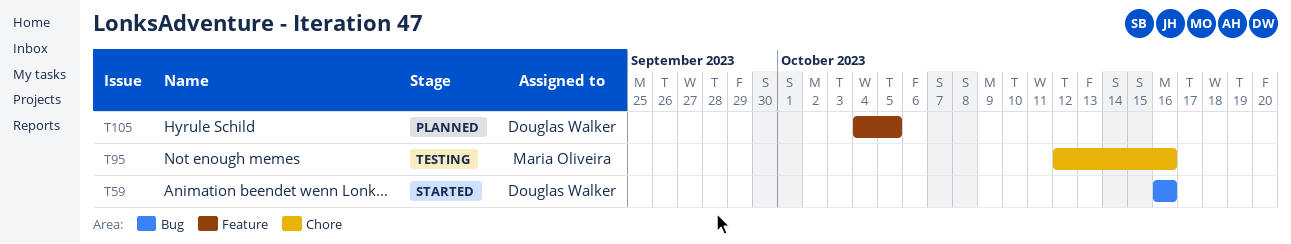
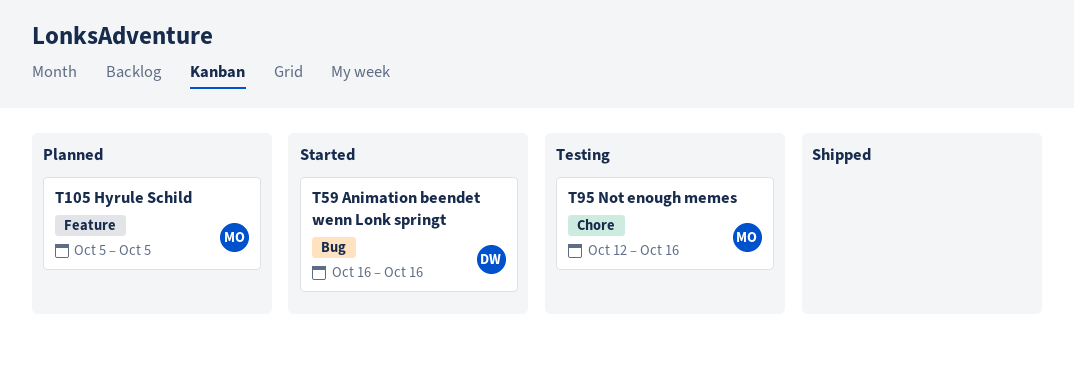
T105, owner: Douglas Walker -> Maria Oliveira
T105, start: Oct 4 -> Oct 5

